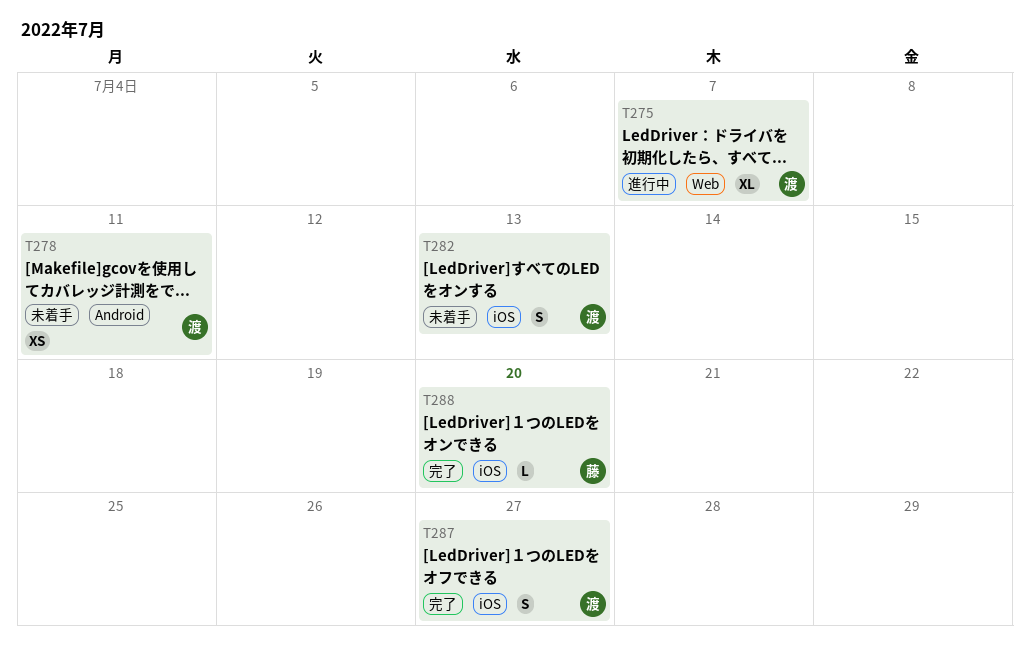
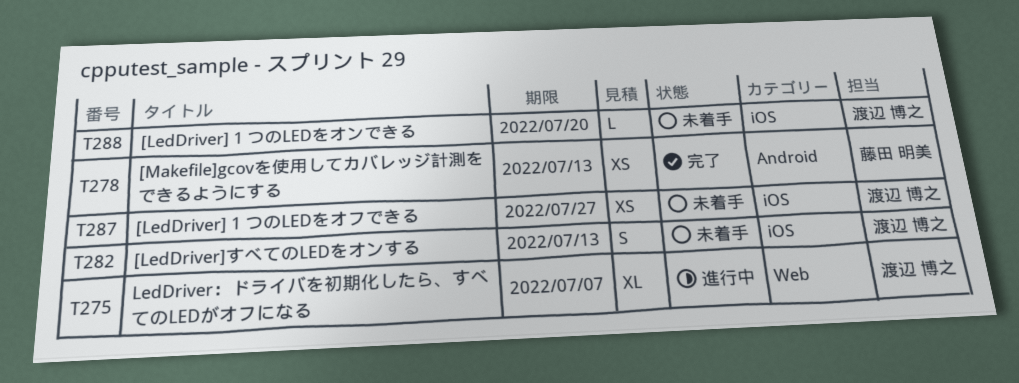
T278, status: 未着手 -> 完了
T278, owner: 渡辺 博之 -> 藤田 明美
T278, due: Jul 11 -> Jul 13
T287, status: 完了 -> 未着手
T287, estimate: S -> XS
T288, status: 完了 -> 未着手
T288, owner: 藤田 明美 -> 渡辺 博之

